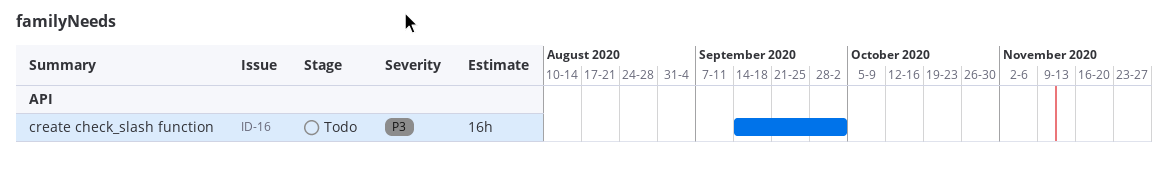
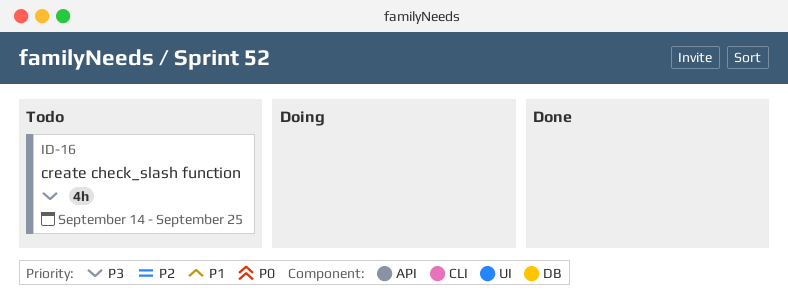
ID-16, estimate: 16h -> 4h
ID-16, due: Oct 2 -> Sep 25

